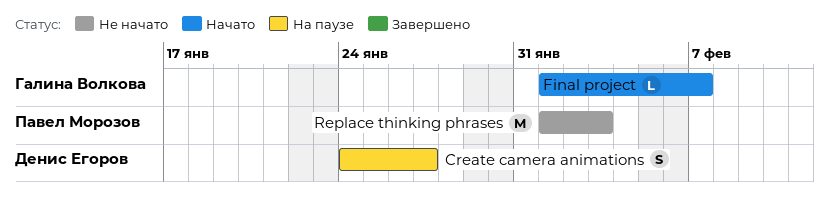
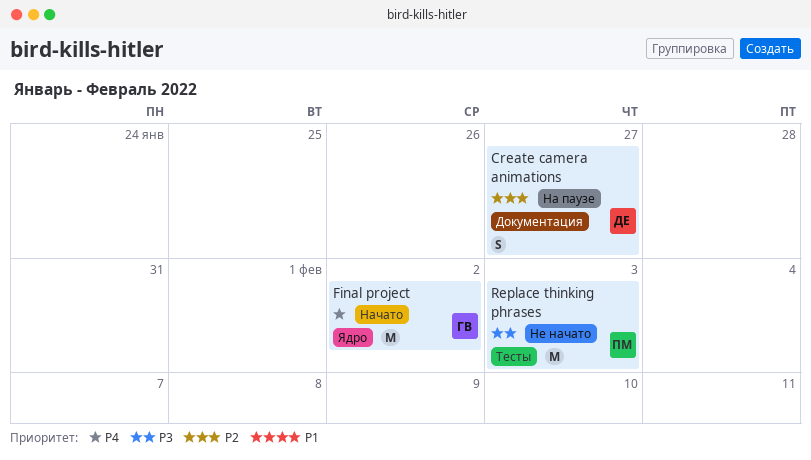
Final project, estimate: L -> M
Final project, due: Feb 7 -> Feb 2

